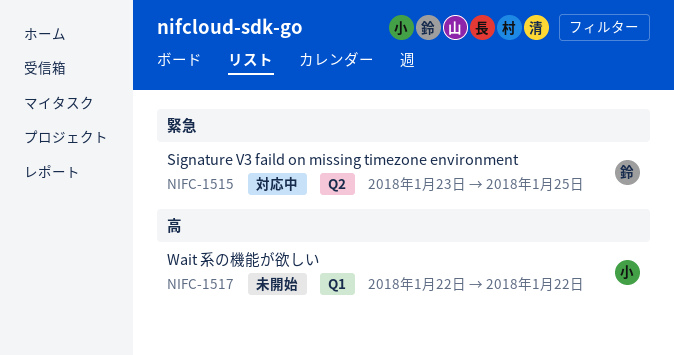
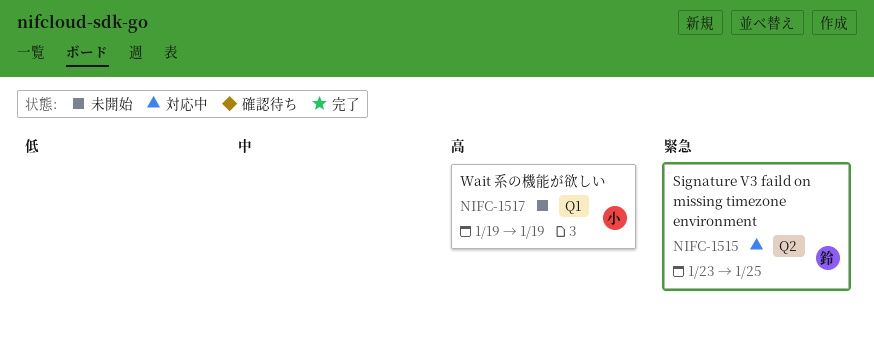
NIFC-1517, start: Jan 22 -> Jan 19
NIFC-1517, due: Jan 22 -> Jan 19

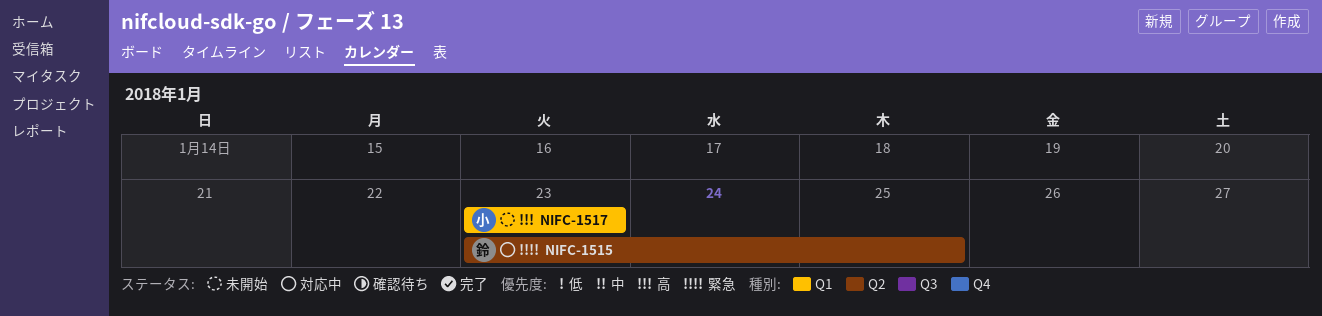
NIFC-1517, start: Jan 19 -> Jan 23
NIFC-1517, due: Jan 19 -> Jan 23

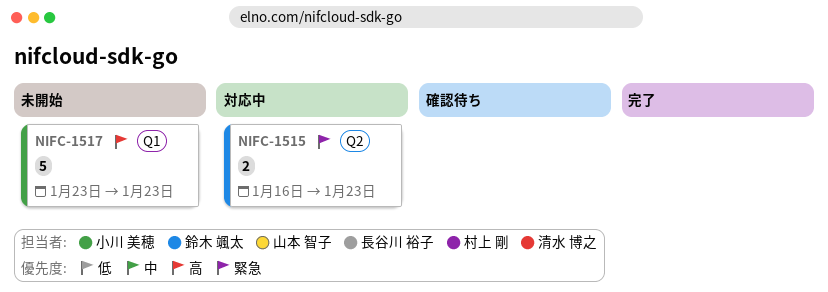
NIFC-1515, start: Jan 23 -> Jan 16
NIFC-1515, due: Jan 25 -> Jan 23

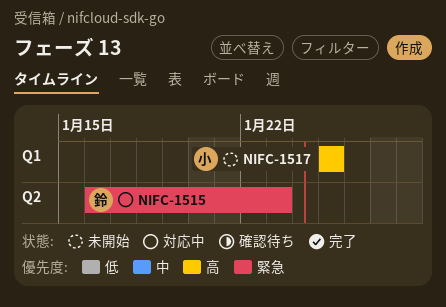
NIFC-1517, start: Jan 23 -> Jan 25
NIFC-1517, due: Jan 23 -> Jan 25

